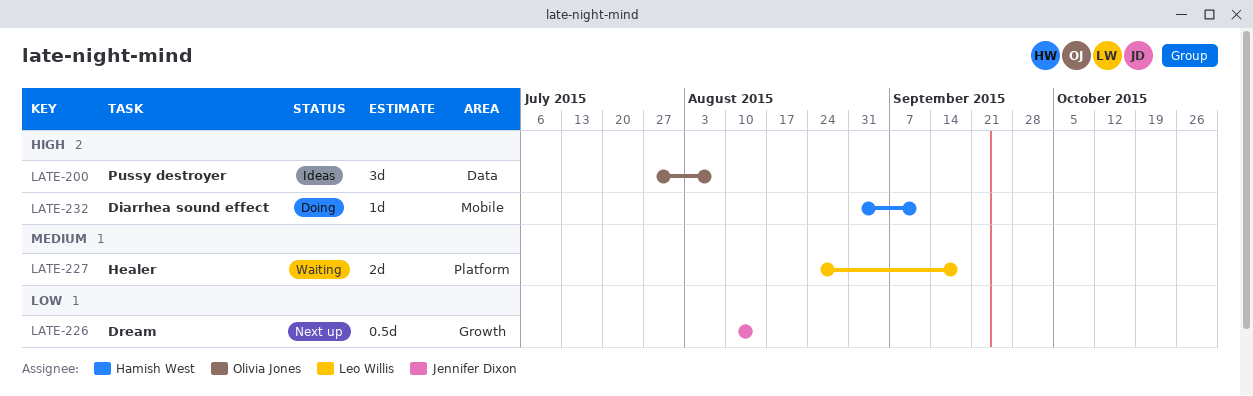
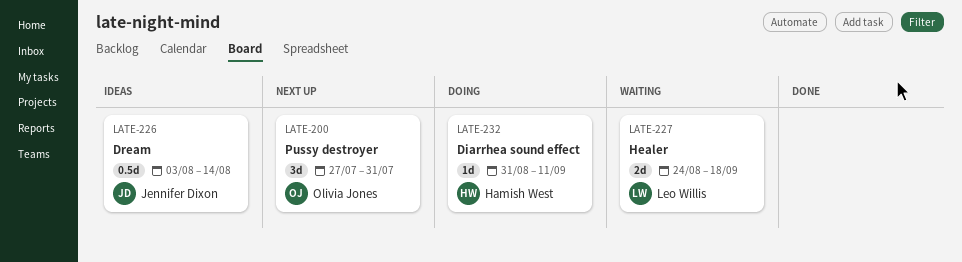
LATE-200, status: Ideas -> Next up
LATE-200, due: Aug 7 -> Jul 31
LATE-226, status: Next up -> Ideas
LATE-226, start: Aug 10 -> Aug 3

